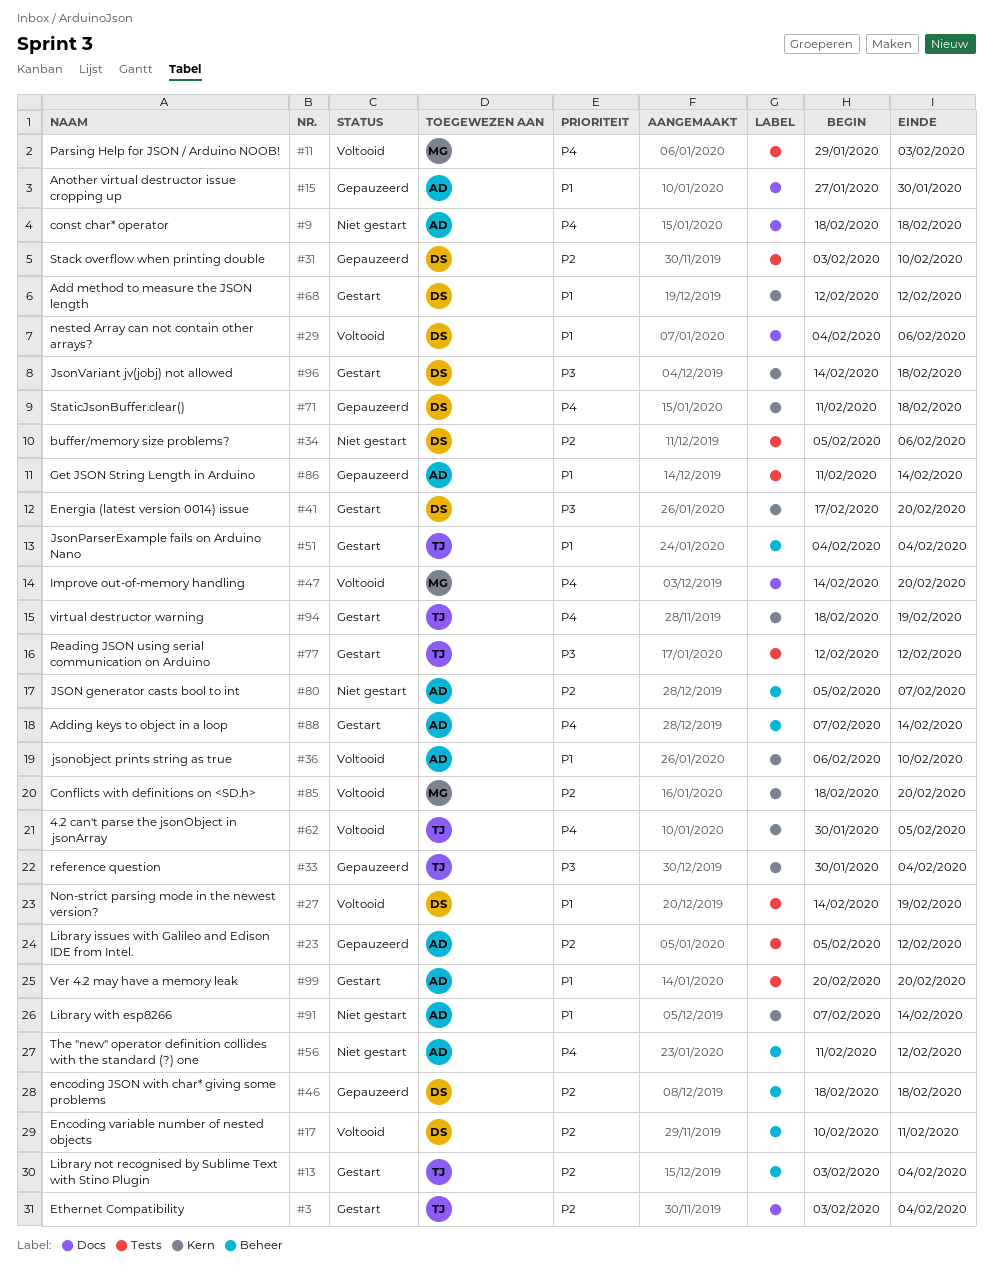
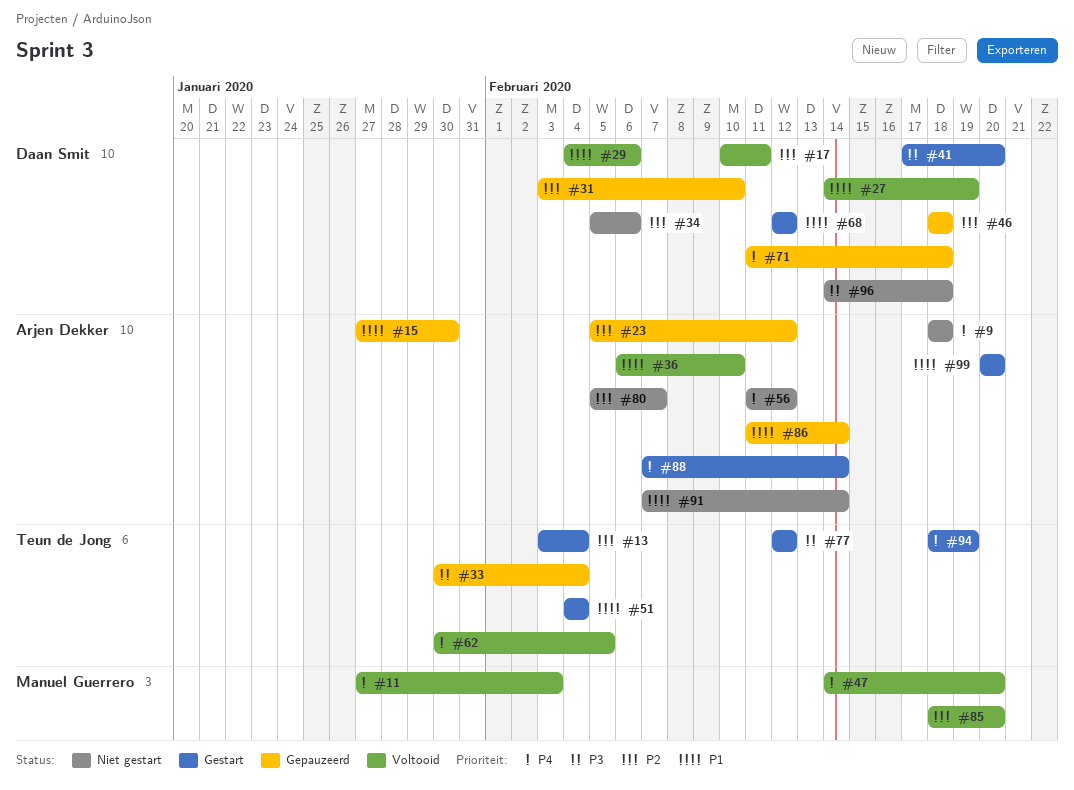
#3: present -> none
#11, start: Jan 29 -> Jan 27
#96, status: Gestart -> Niet gestart

